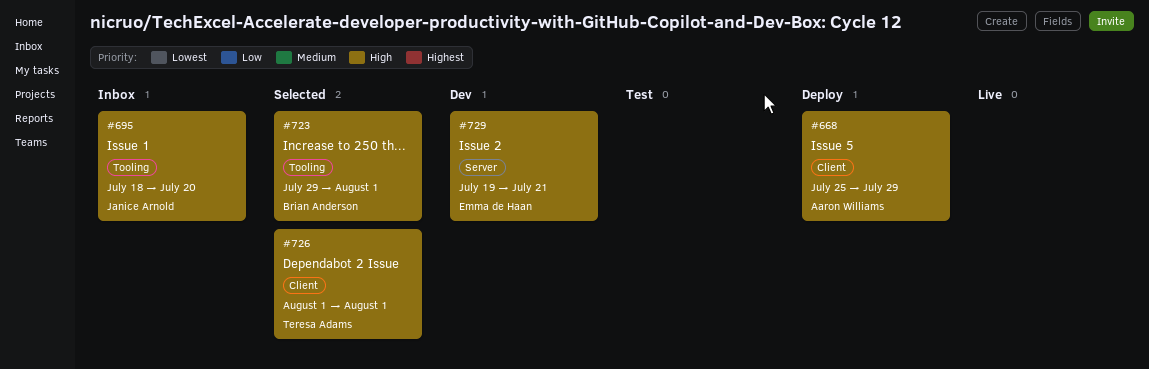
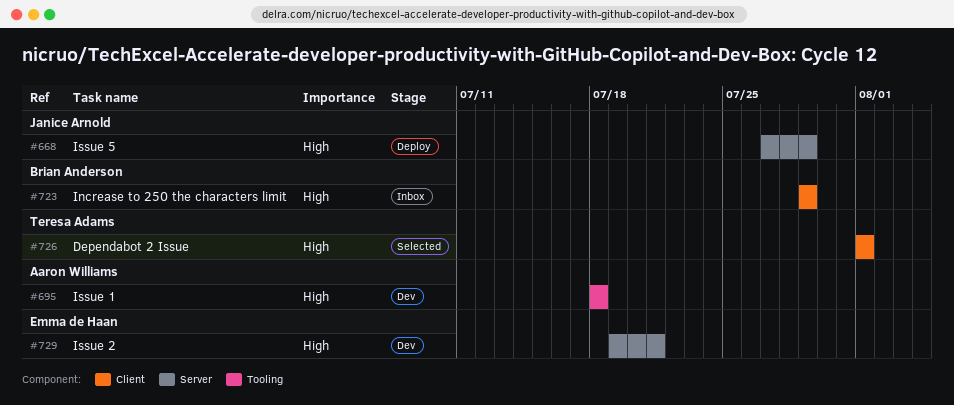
#668, owner: Aaron Williams -> Janice Arnold
#668, label: Client -> Server
#668, start: Jul 25 -> Jul 27
#695, status: Inbox -> Dev
#695, owner: Janice Arnold -> Aaron Williams
#695, due: Jul 20 -> Jul 18
#723, status: Selected -> Inbox
#723, label: Tooling -> Client
#723, due: Aug 1 -> Jul 29

